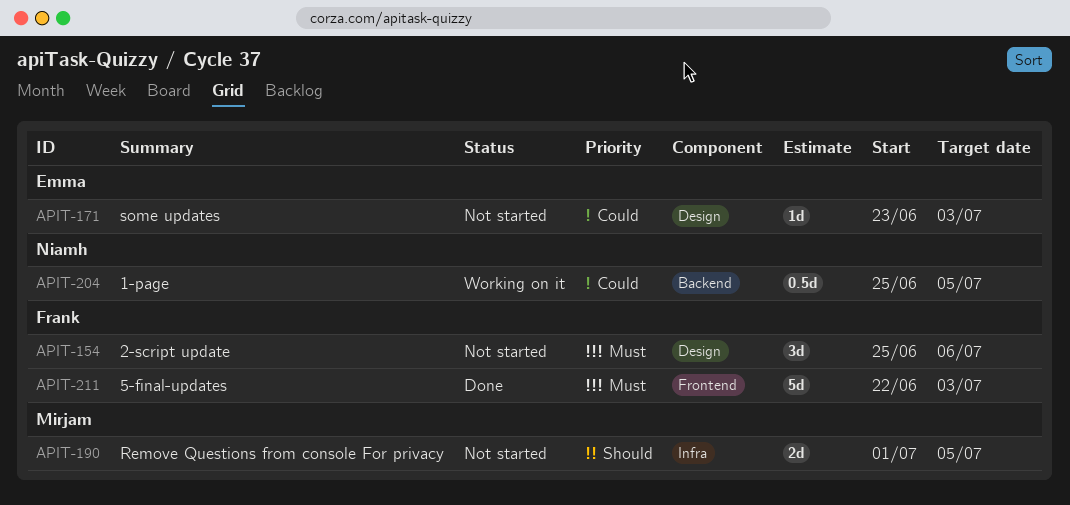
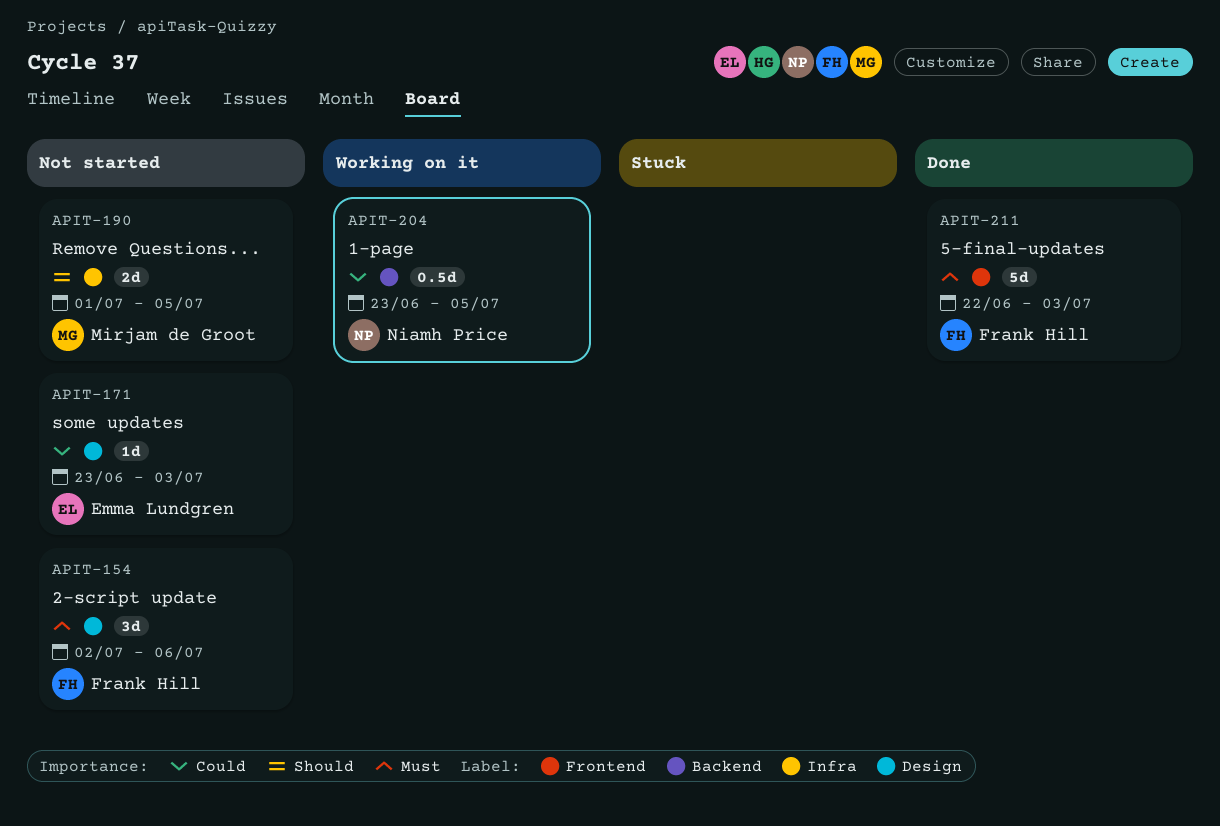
APIT-154, start: Jun 25 -> Jul 2
APIT-204, start: Jun 25 -> Jun 23

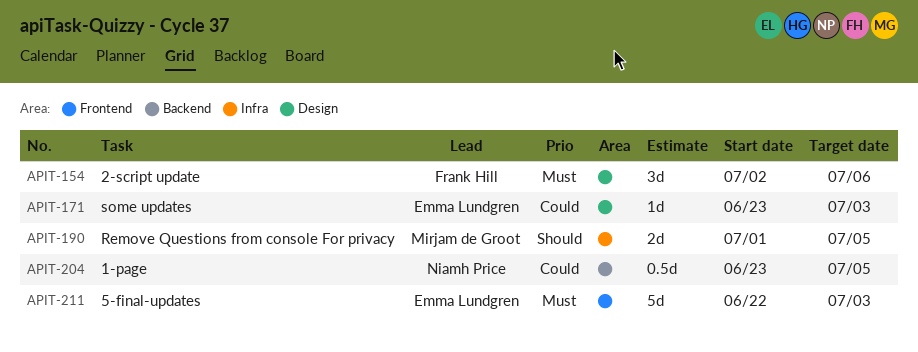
APIT-211, owner: Frank Hill -> Emma Lundgren

